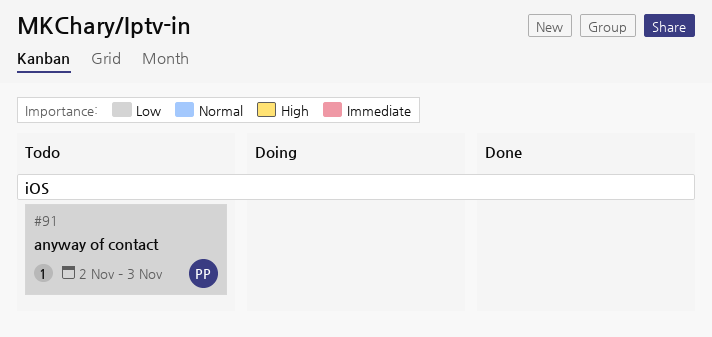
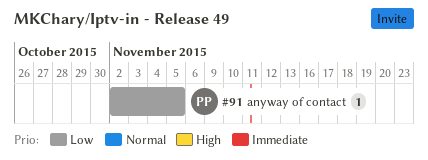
#91, due: Nov 3 -> Nov 5

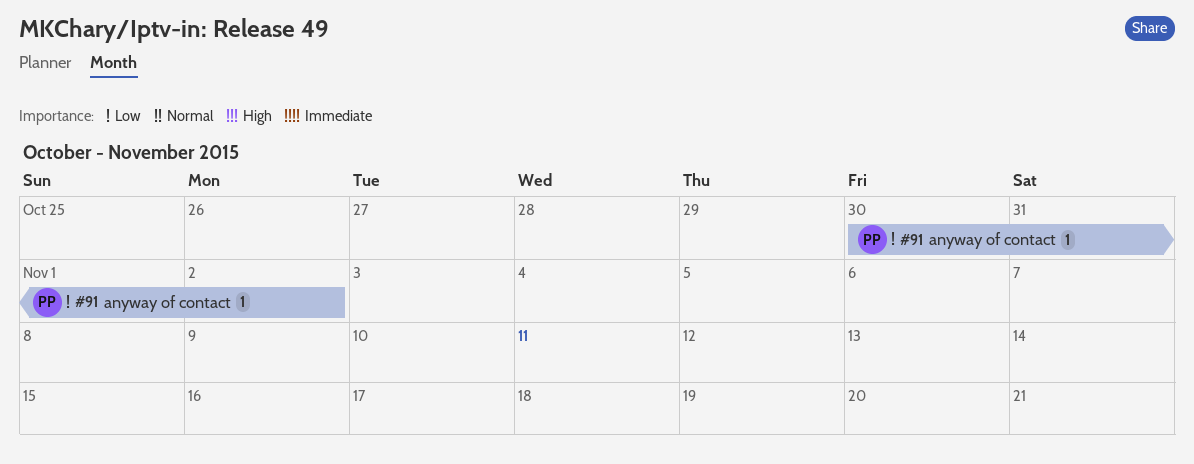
#91, start: Nov 2 -> Oct 30
#91, due: Nov 5 -> Nov 2

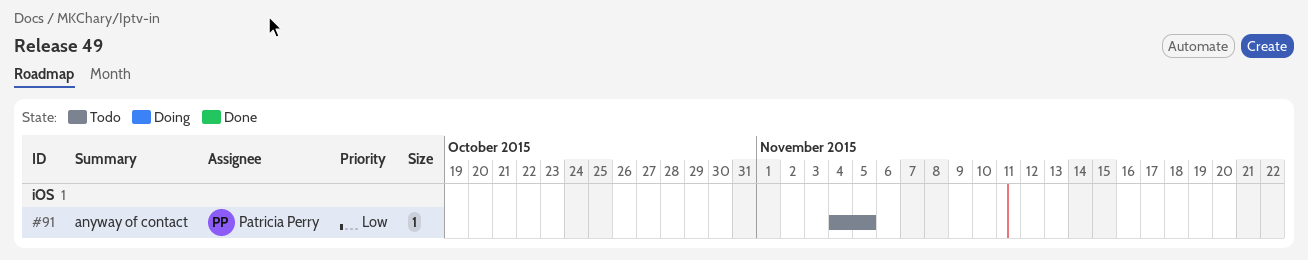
#91, start: Oct 30 -> Nov 4
#91, due: Nov 2 -> Nov 5

